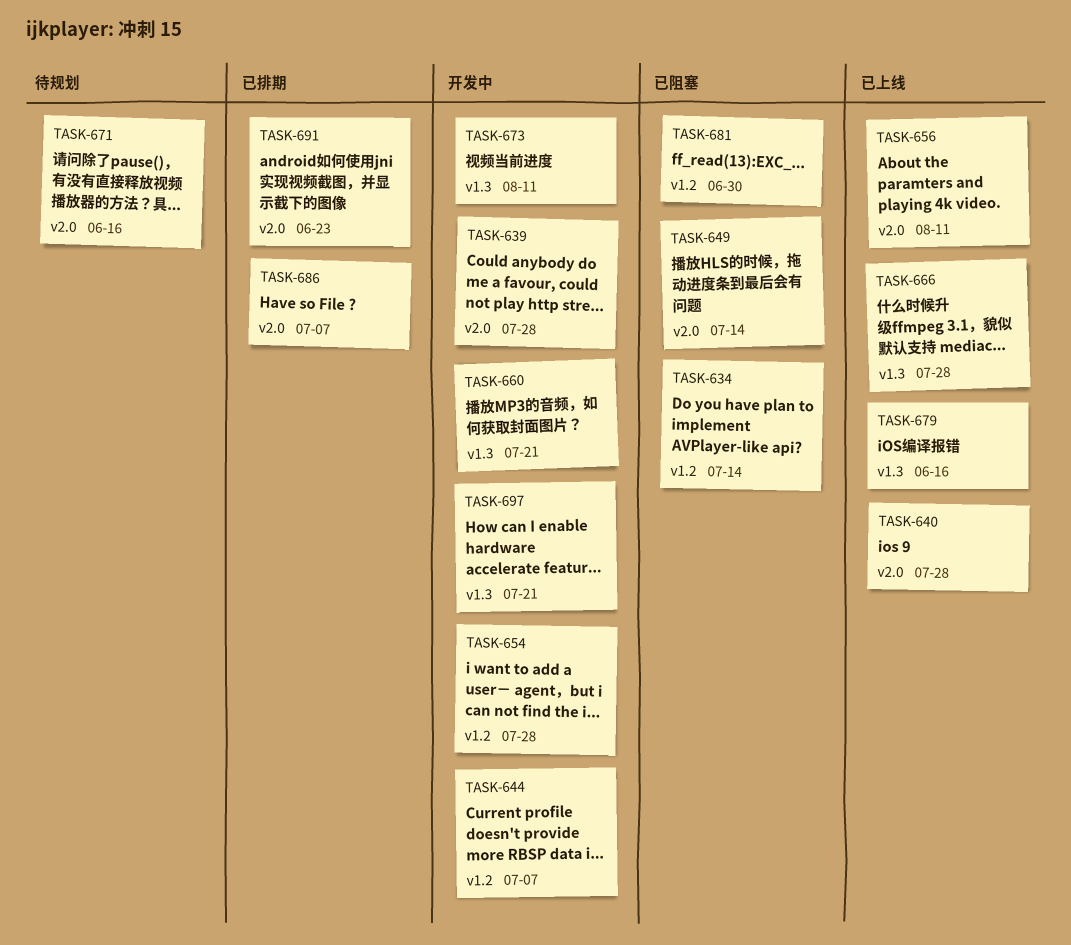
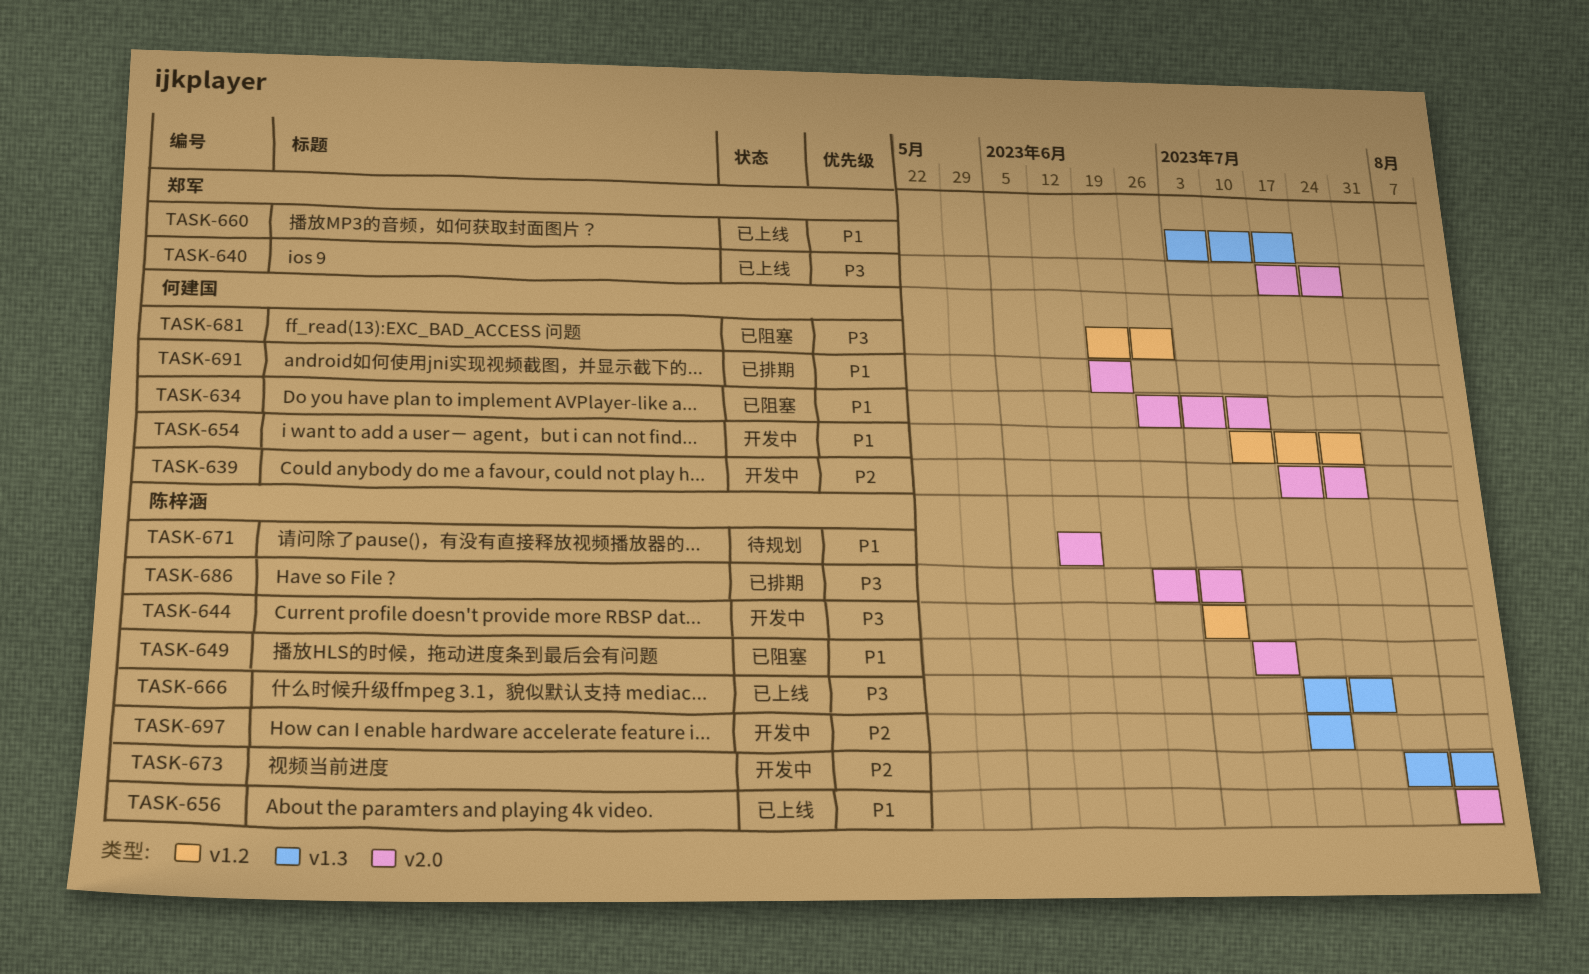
TASK-634, label: v1.2 -> v2.0
TASK-660, status: 开发中 -> 已上线
TASK-679: present -> none

